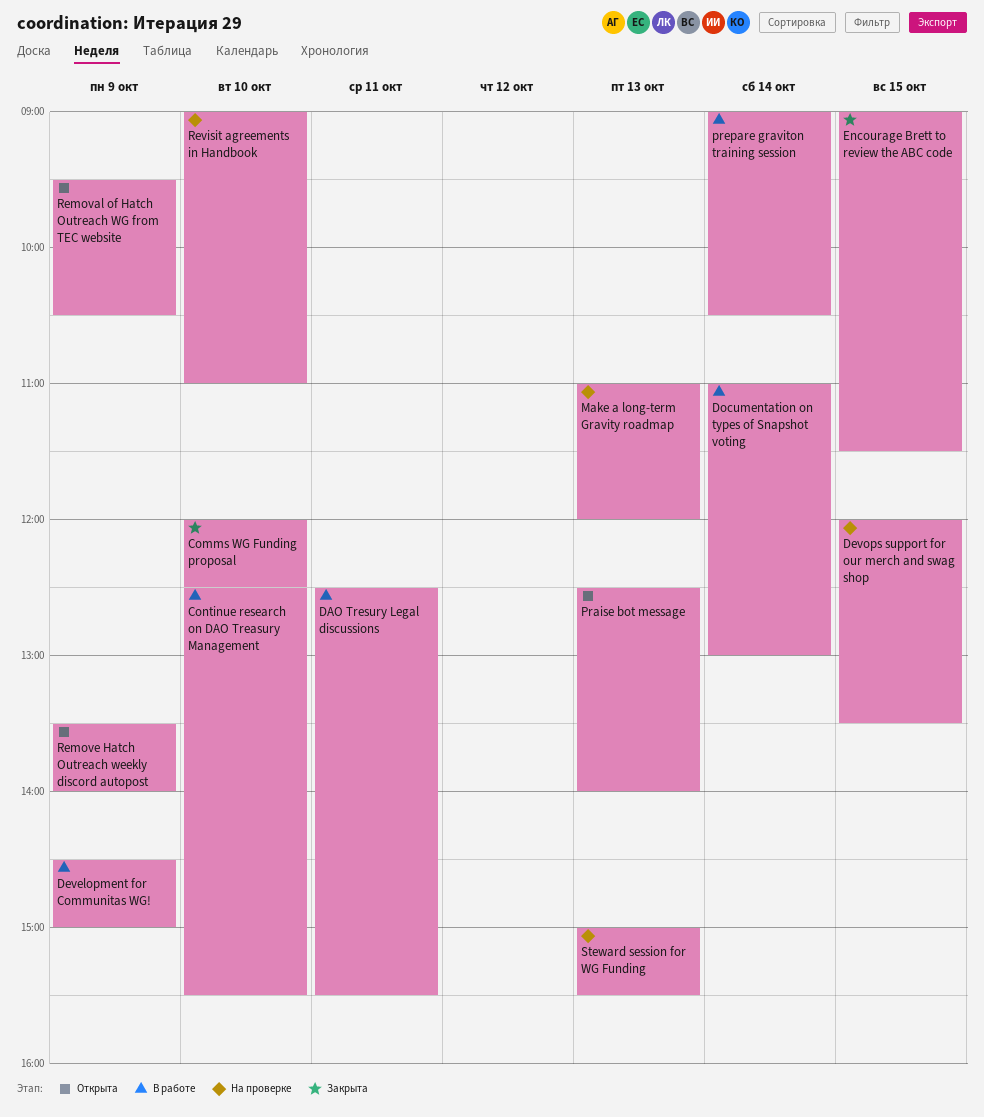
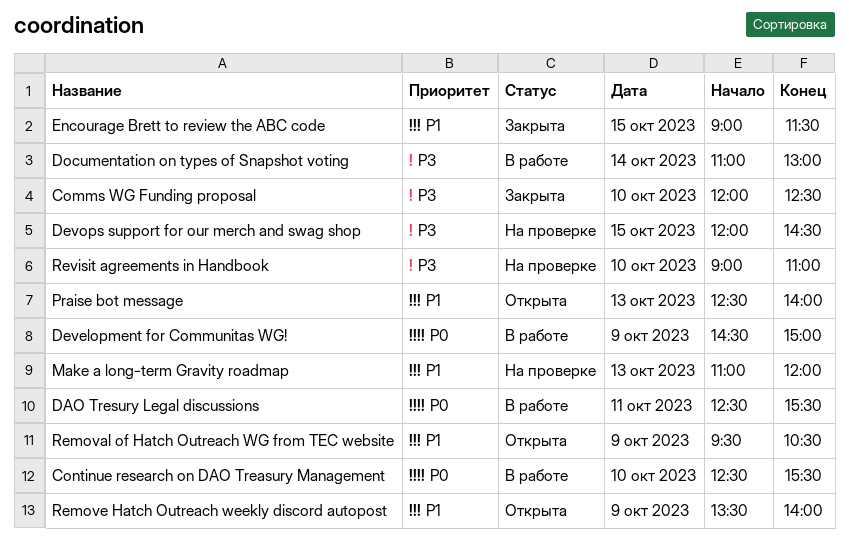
Devops support for our merch and swag shop, ends: 13:30 -> 14:30
prepare graviton training session: present -> none
Steward session for WG Funding: present -> none

